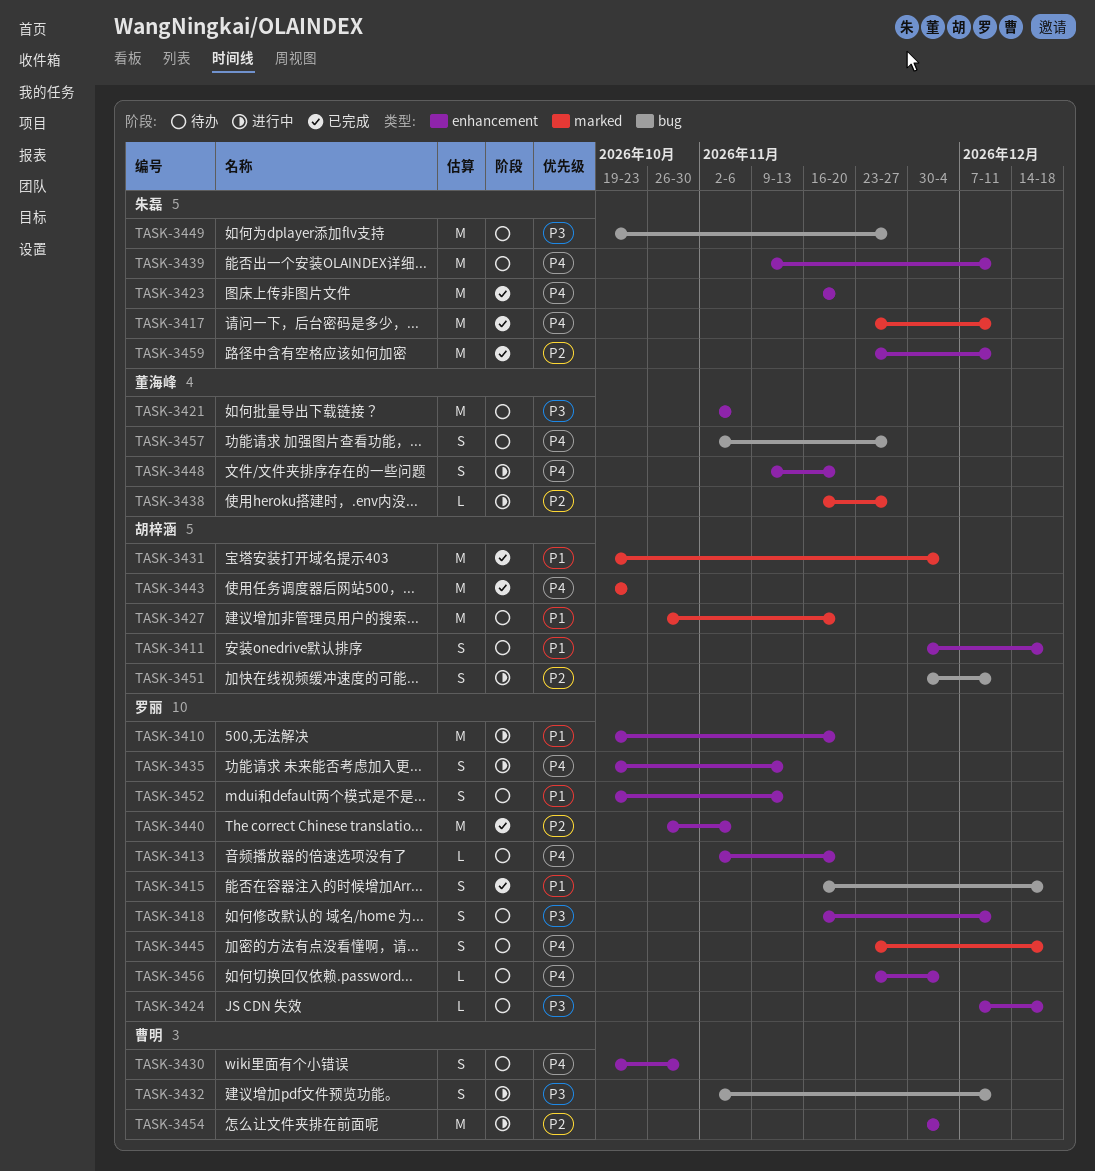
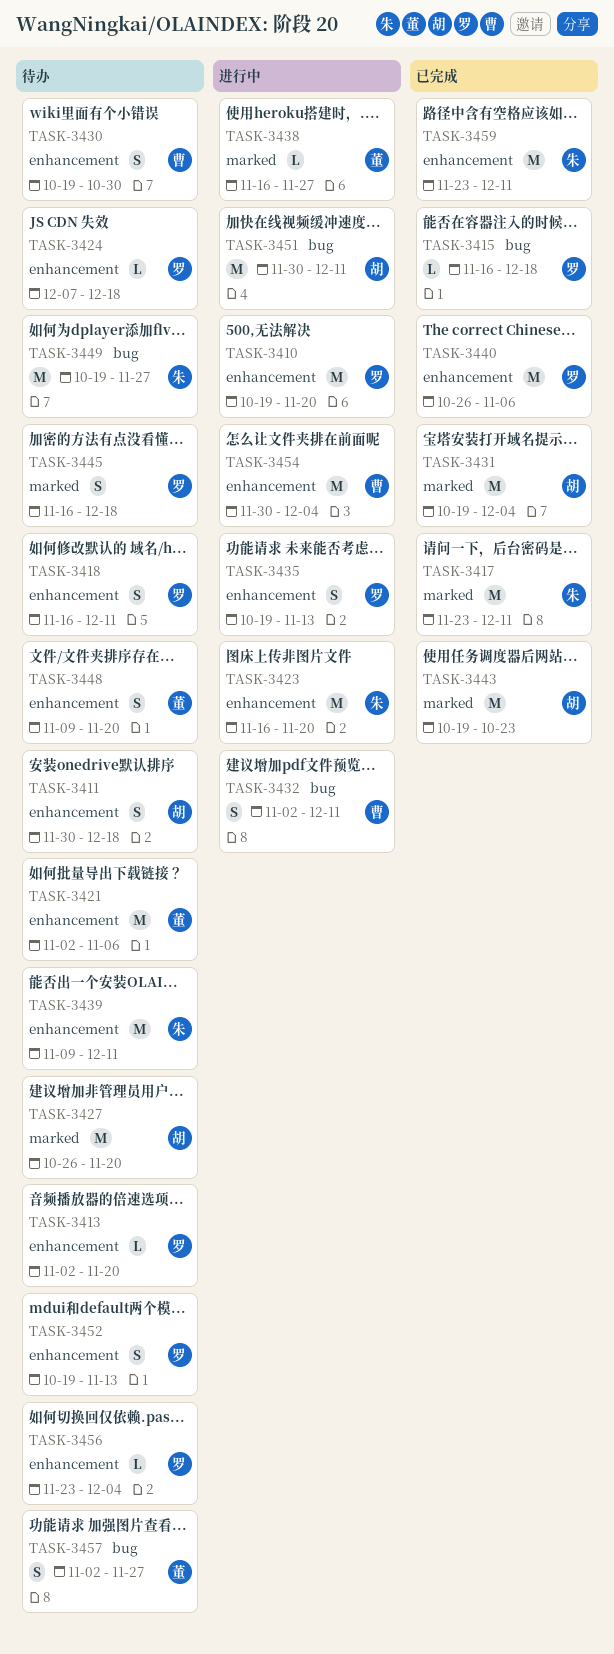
TASK-3415, estimate: S -> L
TASK-3423, status: 已完成 -> 进行中
TASK-3445, start: Nov 23 -> Nov 16
TASK-3448, status: 进行中 -> 待办
TASK-3451, estimate: S -> M

